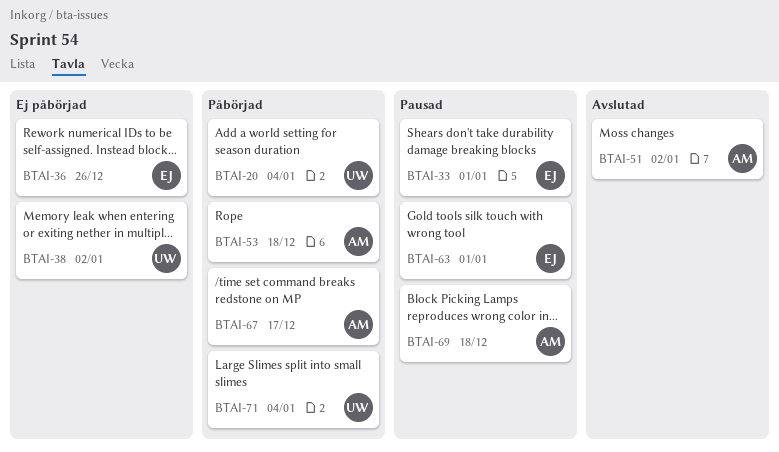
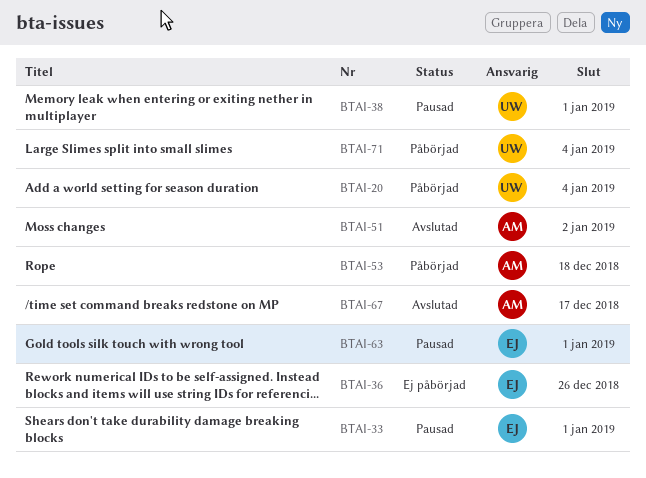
BTAI-38, status: Ej påbörjad -> Pausad
BTAI-38, due: Jan 2 -> Jan 1
BTAI-67, status: Påbörjad -> Avslutad
BTAI-69: present -> none

